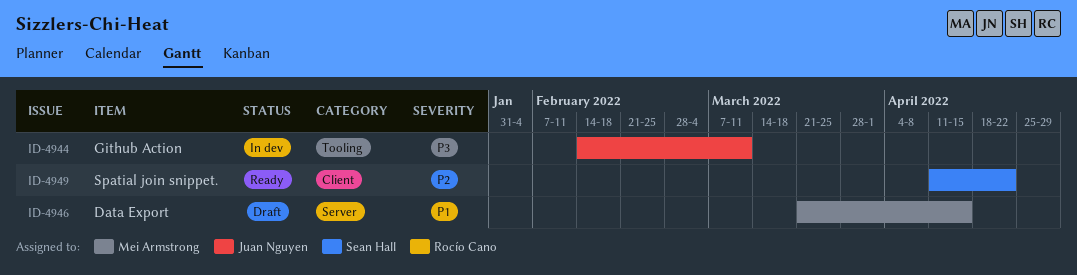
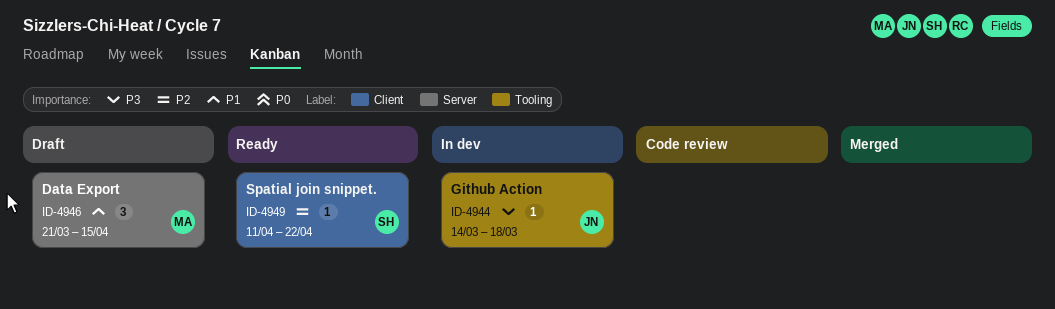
ID-4944, start: Feb 14 -> Mar 14
ID-4944, due: Mar 11 -> Mar 18

